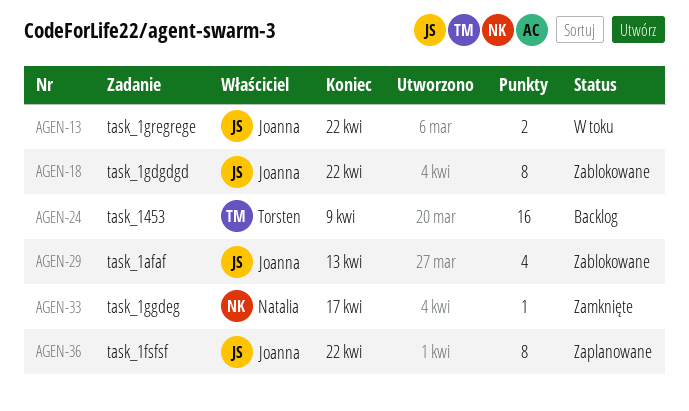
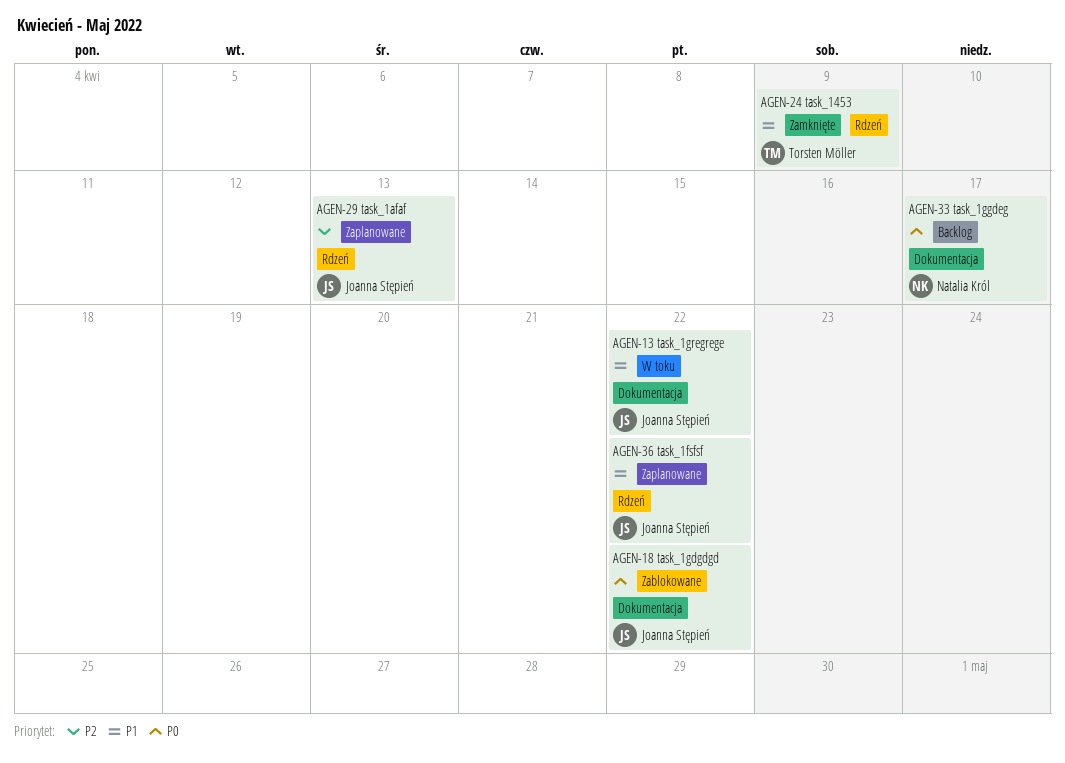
AGEN-24, status: Backlog -> Zamknięte
AGEN-29, status: Zablokowane -> Zaplanowane
AGEN-33, status: Zamknięte -> Backlog

